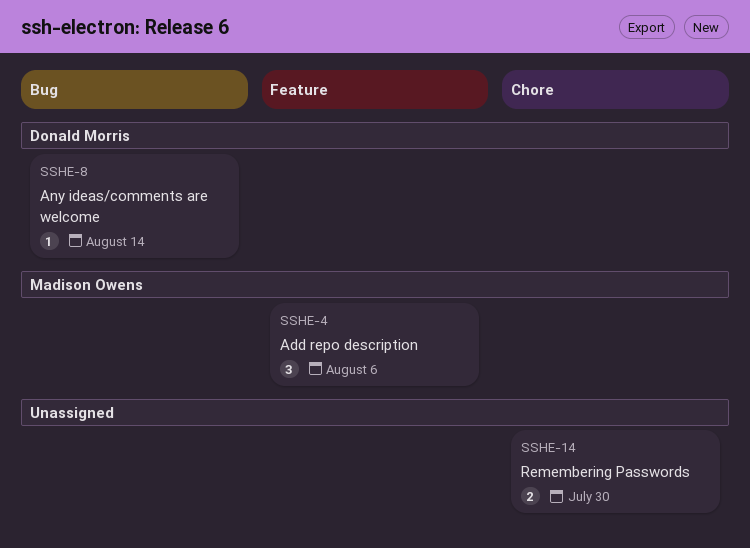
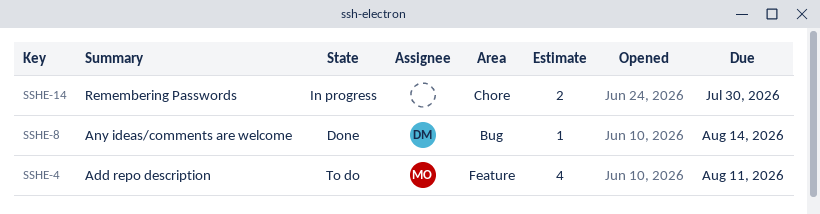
SSHE-4, estimate: 3 -> 4
SSHE-4, due: Aug 6 -> Aug 11

